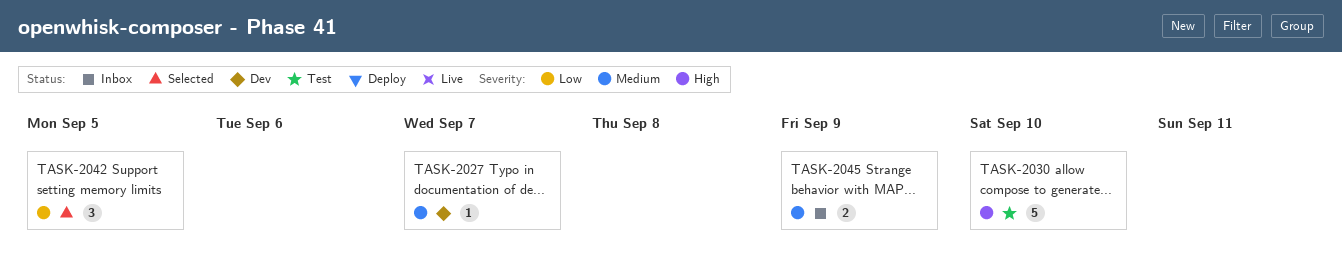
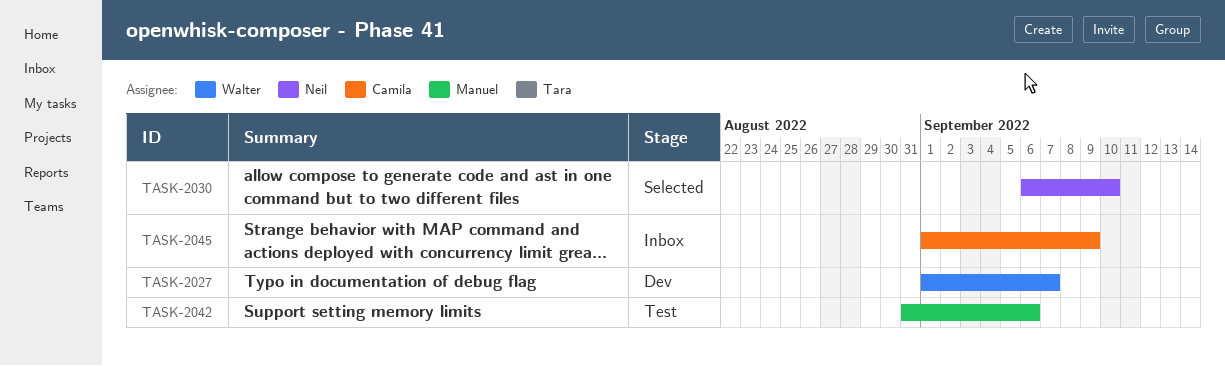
TASK-2030, status: Test -> Selected
TASK-2042, status: Selected -> Test
TASK-2042, due: Sep 5 -> Sep 6

